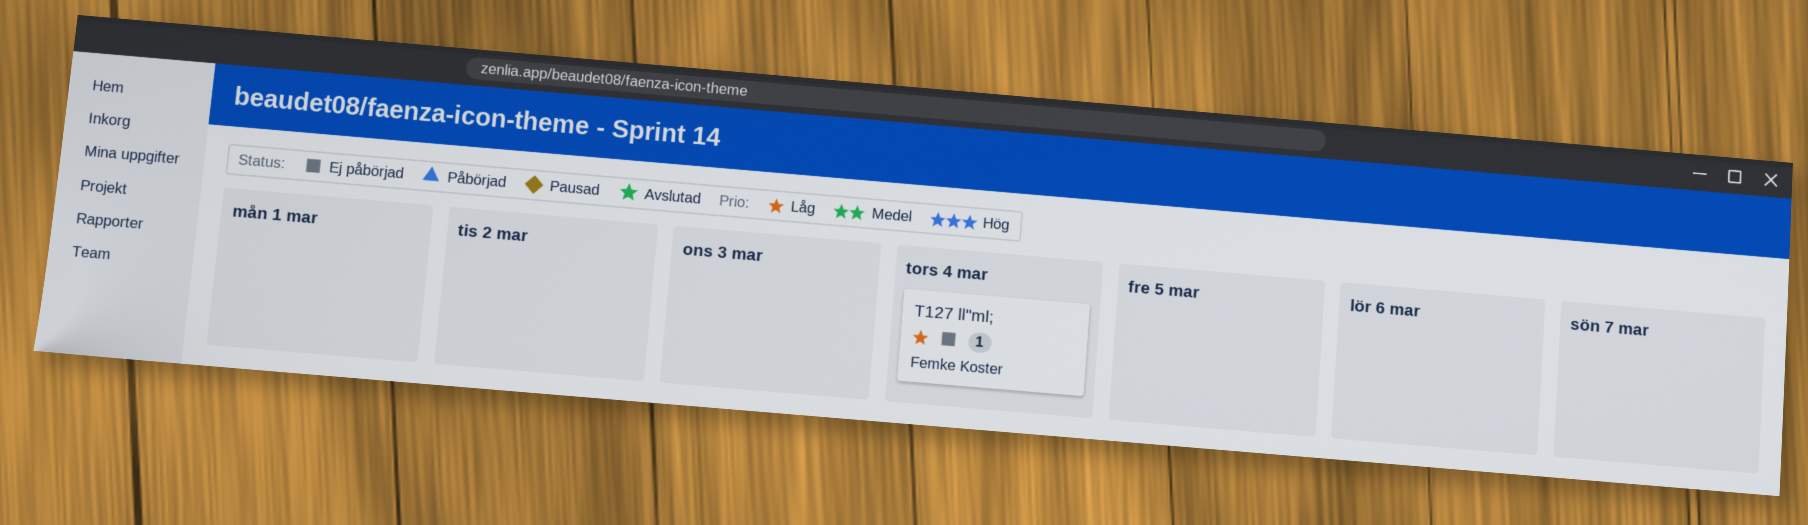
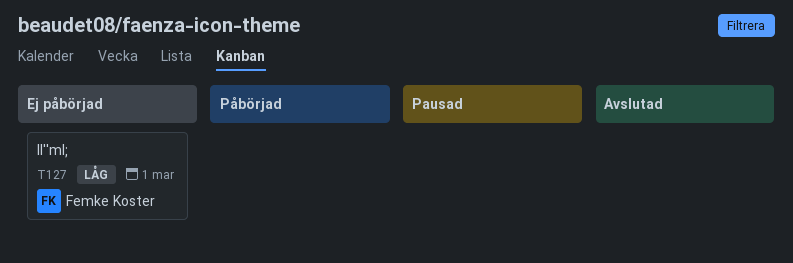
T127, due: Mar 4 -> Mar 1

